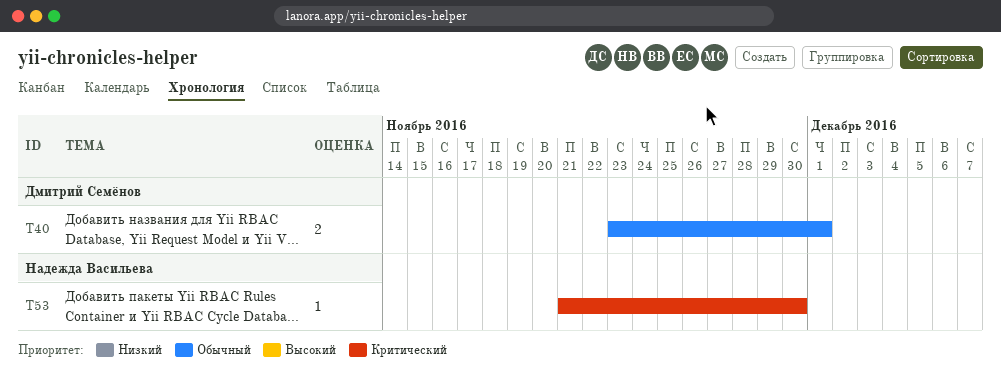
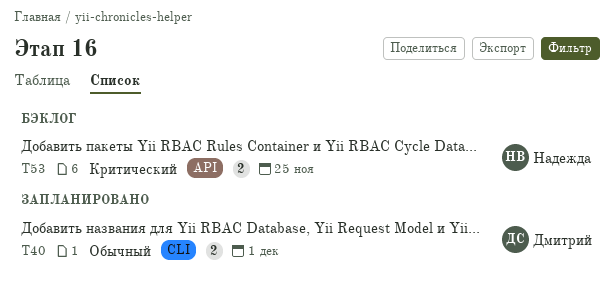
T53, estimate: 1 -> 2
T53, due: Nov 30 -> Nov 25

